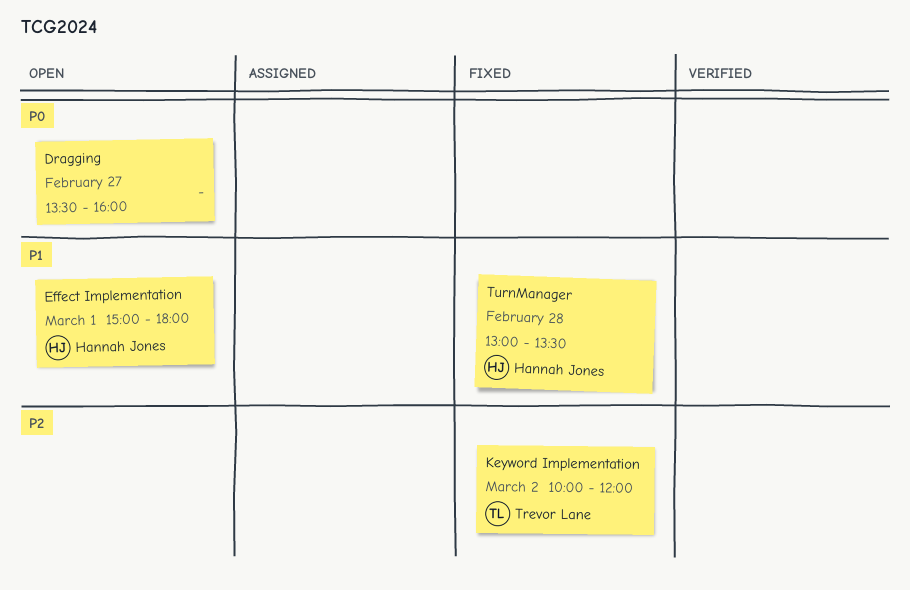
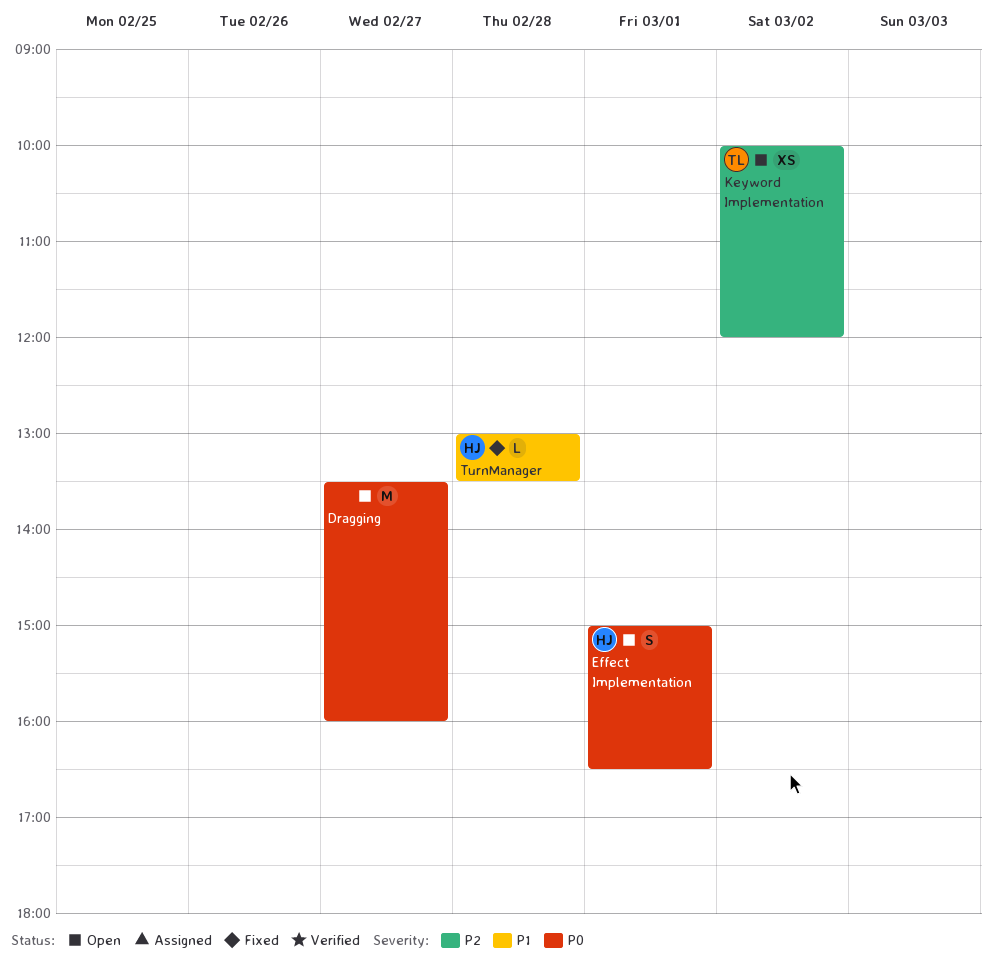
Effect Implementation, priority: P1 -> P0
Effect Implementation, ends: 18:00 -> 16:30
Keyword Implementation, status: Fixed -> Open

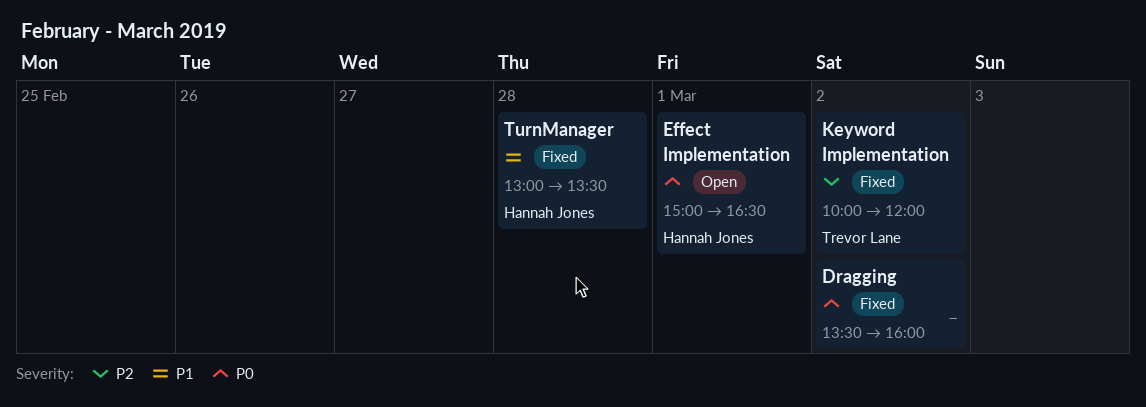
Dragging, status: Open -> Fixed
Dragging, day: Feb 27 -> Mar 2
Keyword Implementation, status: Open -> Fixed

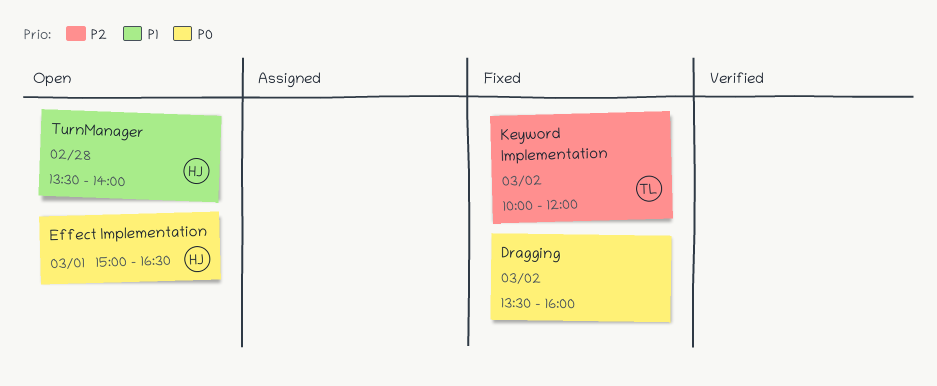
TurnManager, status: Fixed -> Open
TurnManager, begins: 13:00 -> 13:30
TurnManager, ends: 13:30 -> 14:00

